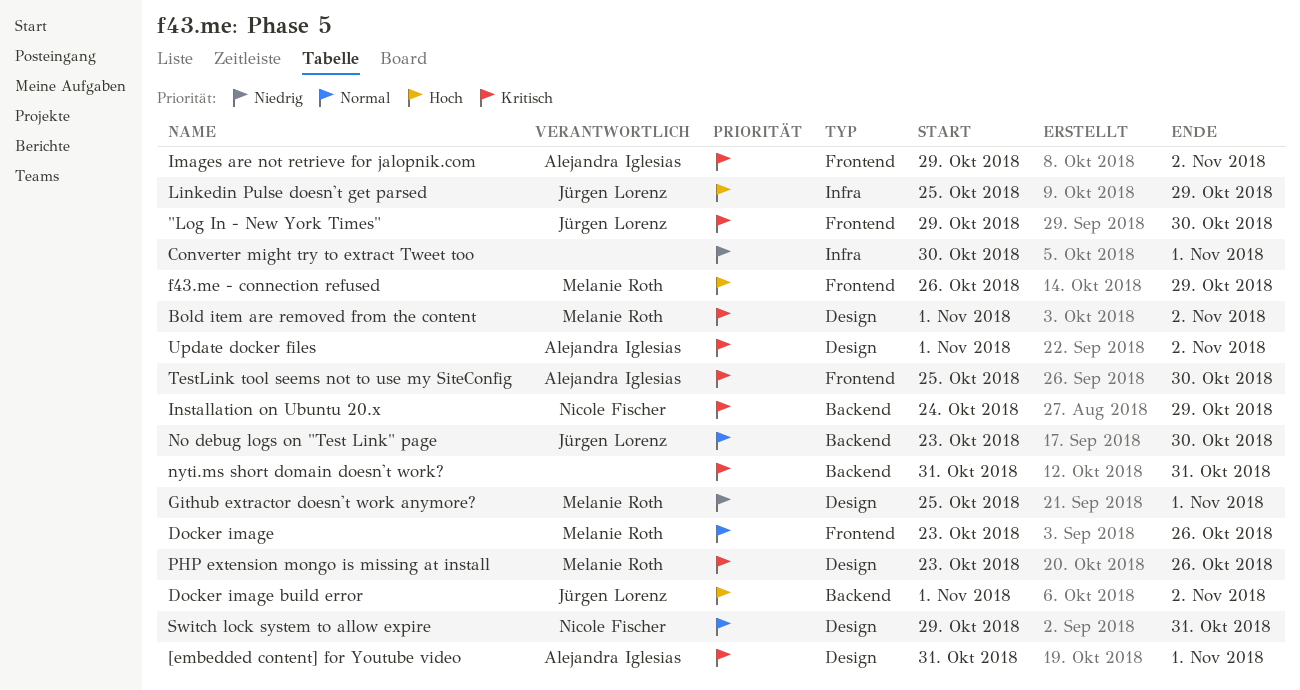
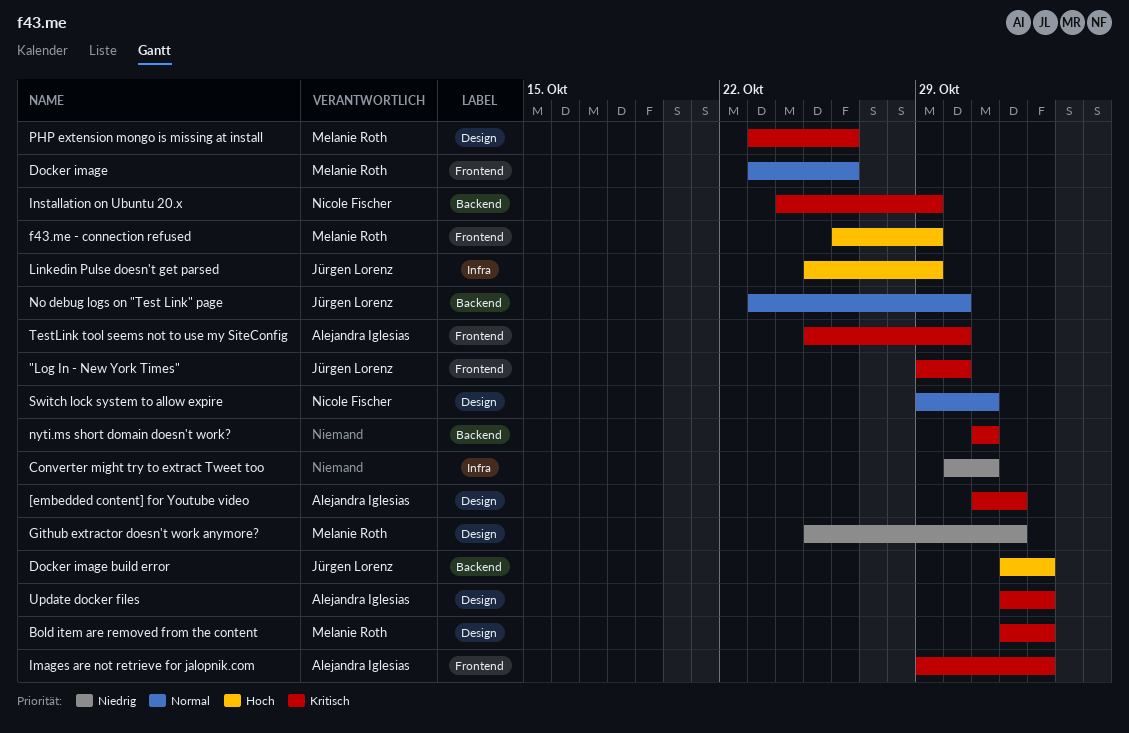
Converter might try to extract Tweet too, due: Nov 1 -> Oct 31

